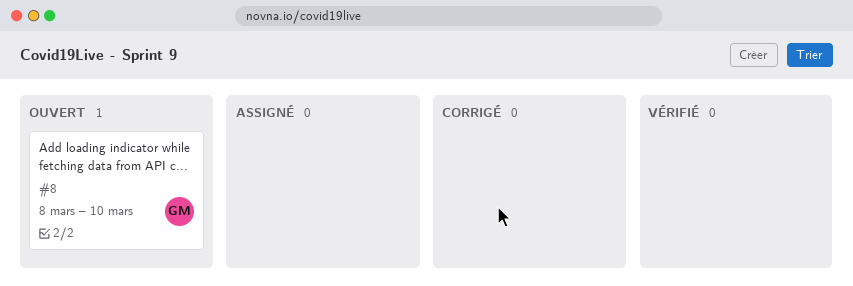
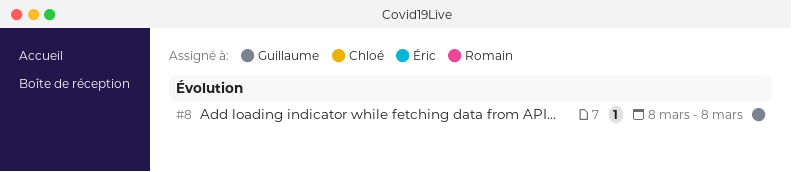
#8, due: Mar 10 -> Mar 8

